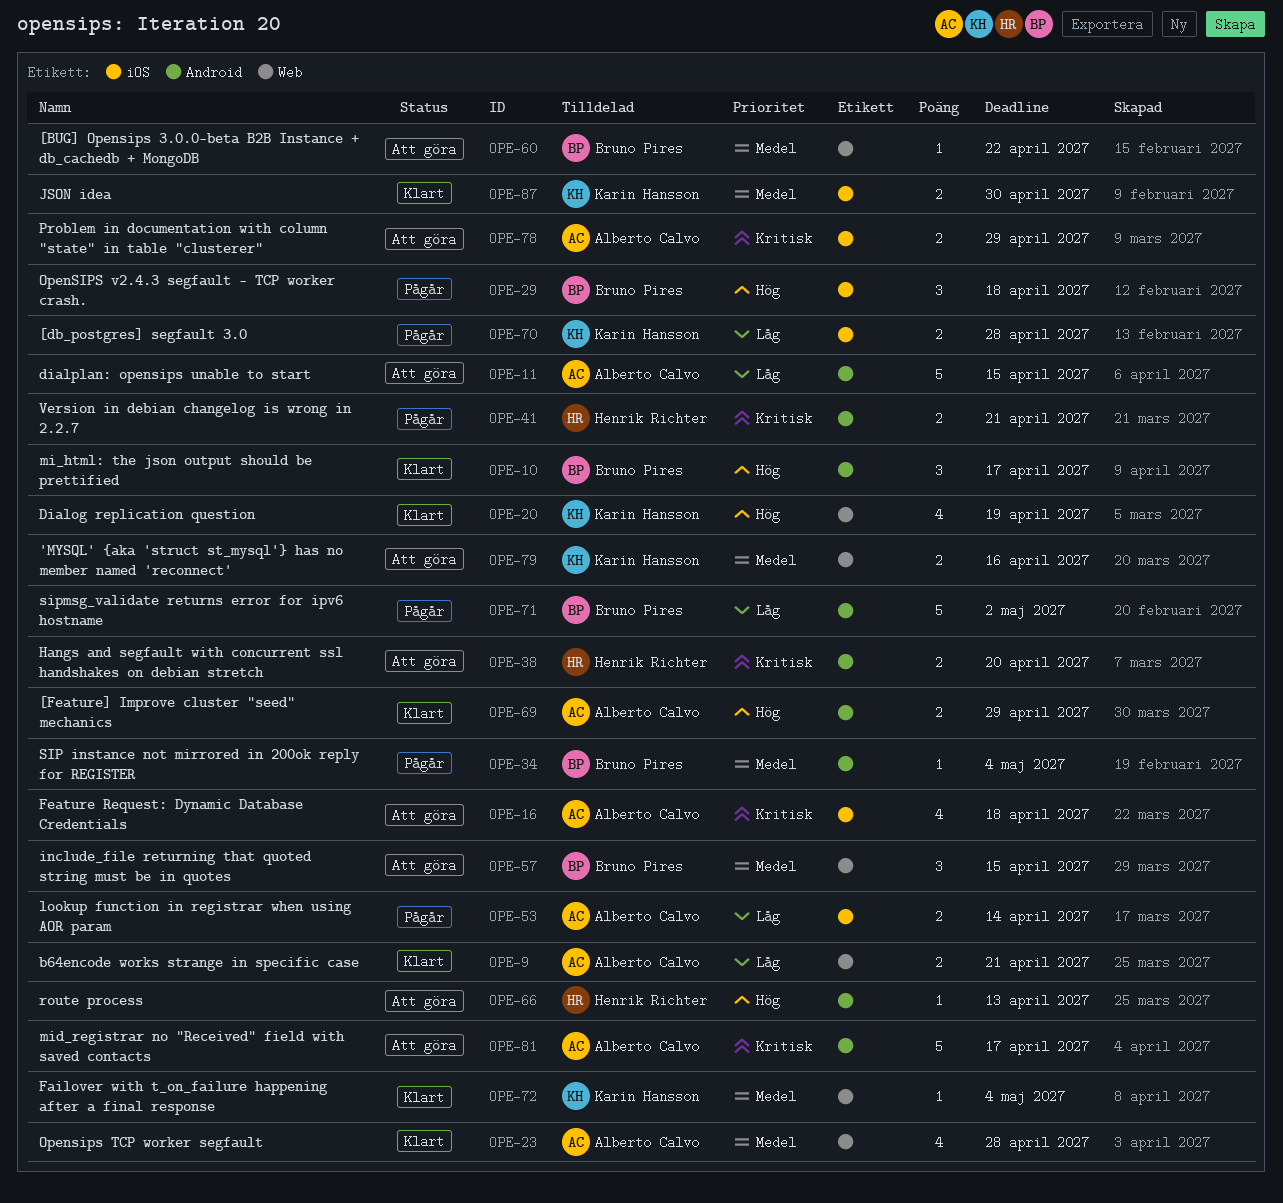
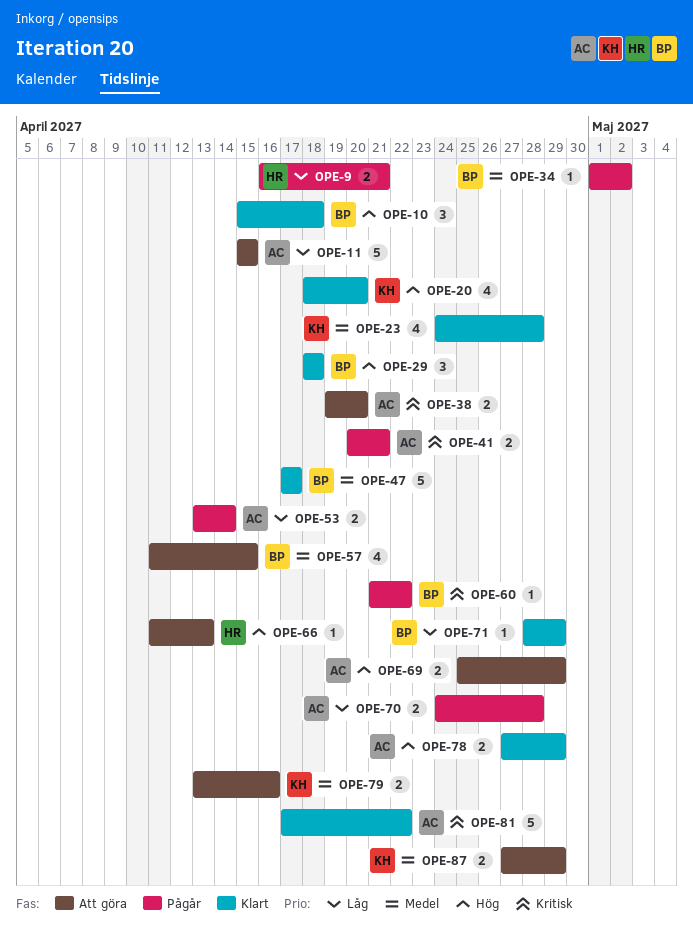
OPE-9, status: Klart -> Pågår
OPE-9, owner: Alberto Calvo -> Henrik Richter
OPE-10, due: Apr 17 -> Apr 18
OPE-16: present -> none
OPE-20, due: Apr 19 -> Apr 20
OPE-23, owner: Alberto Calvo -> Karin Hansson
OPE-29, status: Pågår -> Klart
OPE-34, due: May 4 -> May 2
OPE-38, owner: Henrik Richter -> Alberto Calvo
OPE-41, owner: Henrik Richter -> Alberto Calvo
OPE-47: none -> present
OPE-57, estimate: 3 -> 4
OPE-60, status: Att göra -> Pågår
OPE-60, priority: Medel -> Kritisk
OPE-69, status: Klart -> Att göra
OPE-70, owner: Karin Hansson -> Alberto Calvo
OPE-71, status: Pågår -> Klart
OPE-71, estimate: 5 -> 1
OPE-71, due: May 2 -> Apr 29
OPE-72: present -> none
OPE-78, status: Att göra -> Klart
OPE-78, priority: Kritisk -> Hög
OPE-81, status: Att göra -> Klart
OPE-81, due: Apr 17 -> Apr 22
OPE-87, status: Klart -> Att göra
OPE-87, due: Apr 30 -> Apr 29

